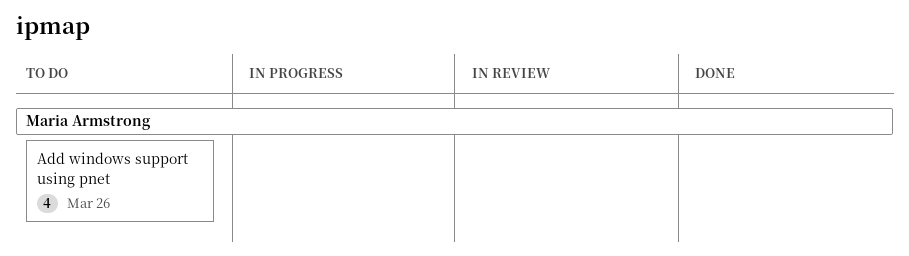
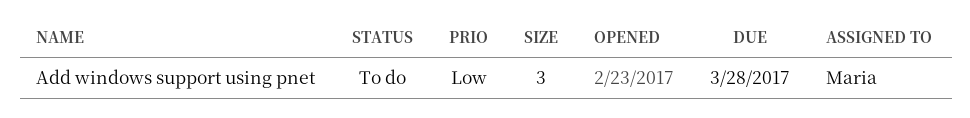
Add windows support using pnet, estimate: 4 -> 3
Add windows support using pnet, due: Mar 26 -> Mar 28

